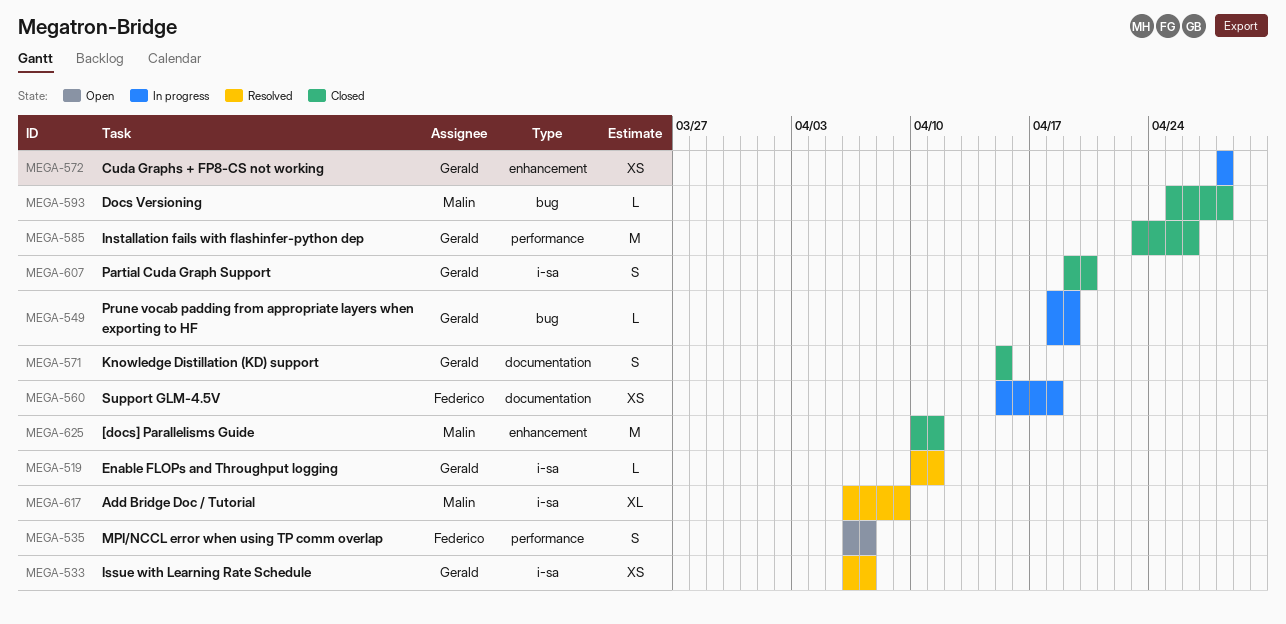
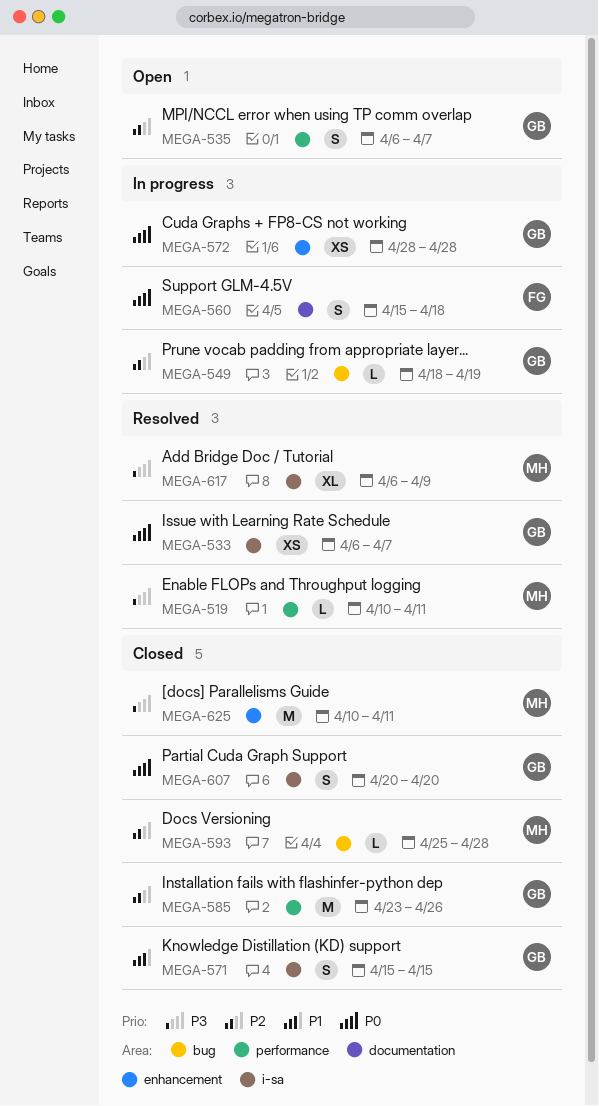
MEGA-519, owner: Gerald -> Malin
MEGA-519, label: i-sa -> performance
MEGA-535, owner: Federico -> Gerald
MEGA-560, estimate: XS -> S
MEGA-571, label: documentation -> i-sa
MEGA-607, start: Apr 19 -> Apr 20

